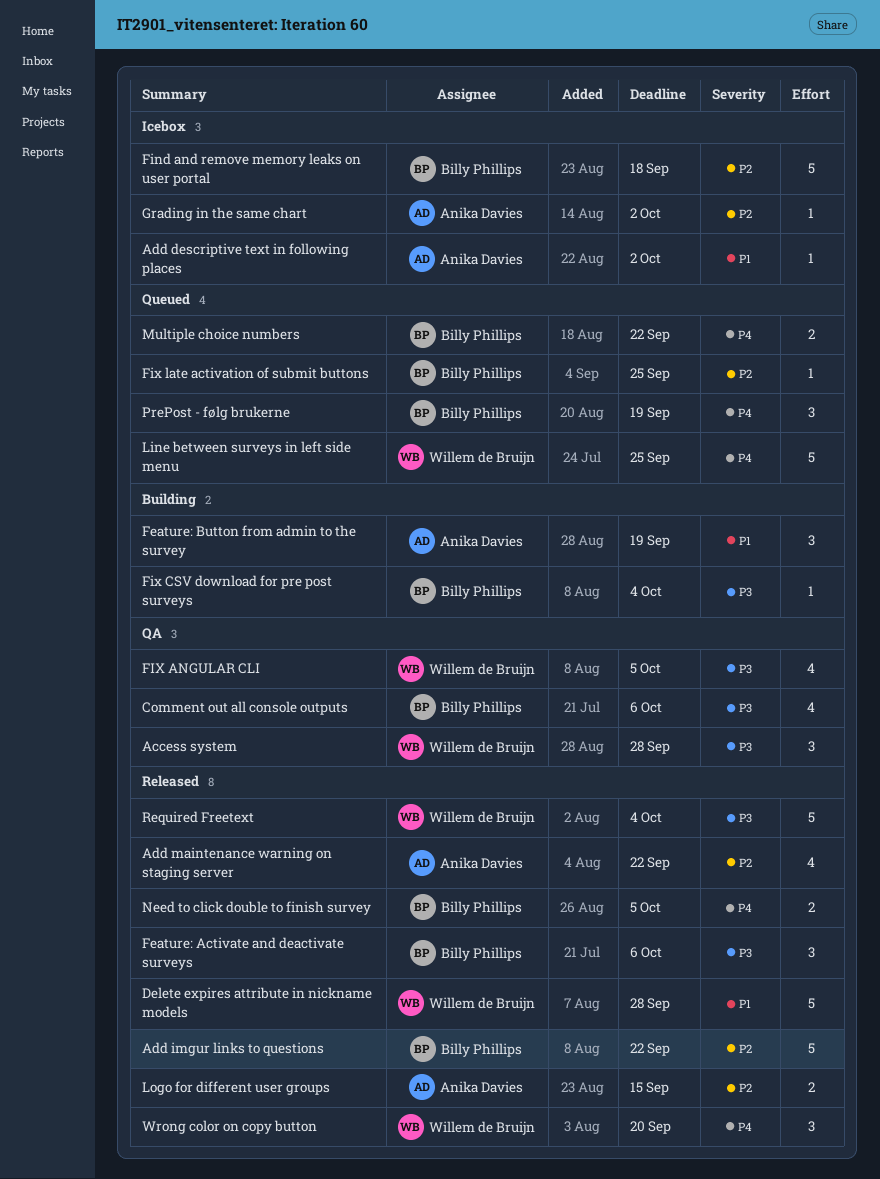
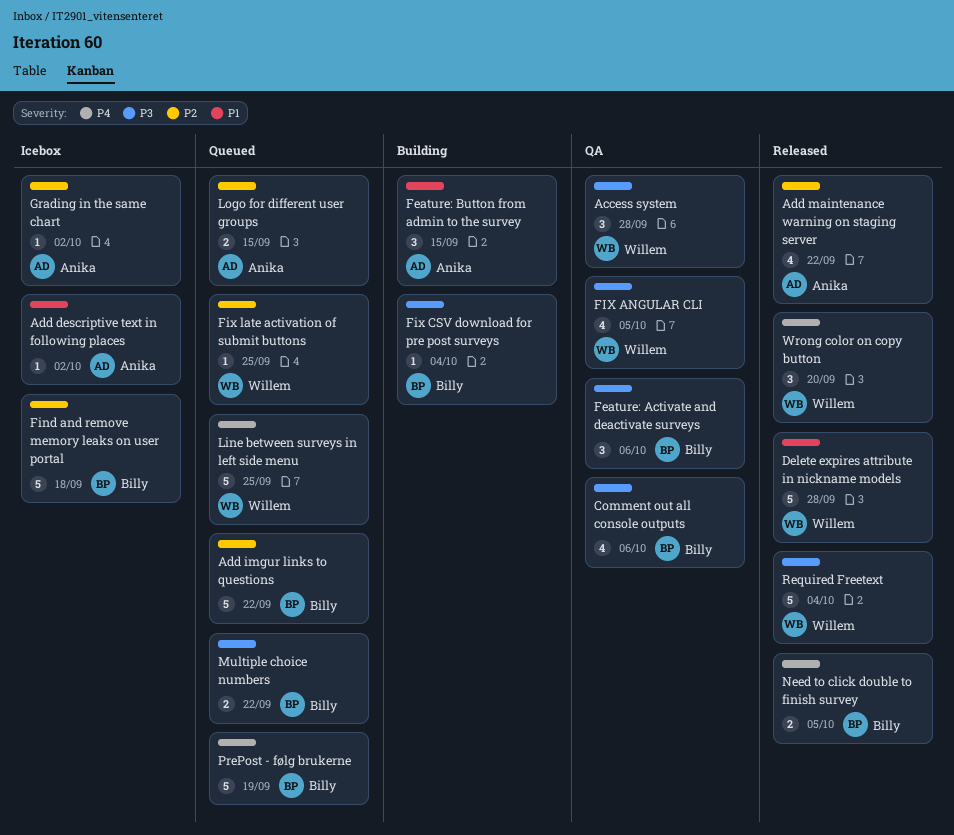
Add imgur links to questions, status: Released -> Queued
Feature: Activate and deactivate surveys, status: Released -> QA
Feature: Button from admin to the survey, due: Sep 19 -> Sep 15
Fix late activation of submit buttons, owner: Billy Phillips -> Willem de Bruijn
Logo for different user groups, status: Released -> Queued
Multiple choice numbers, priority: P4 -> P3
PrePost - følg brukerne, estimate: 3 -> 5

